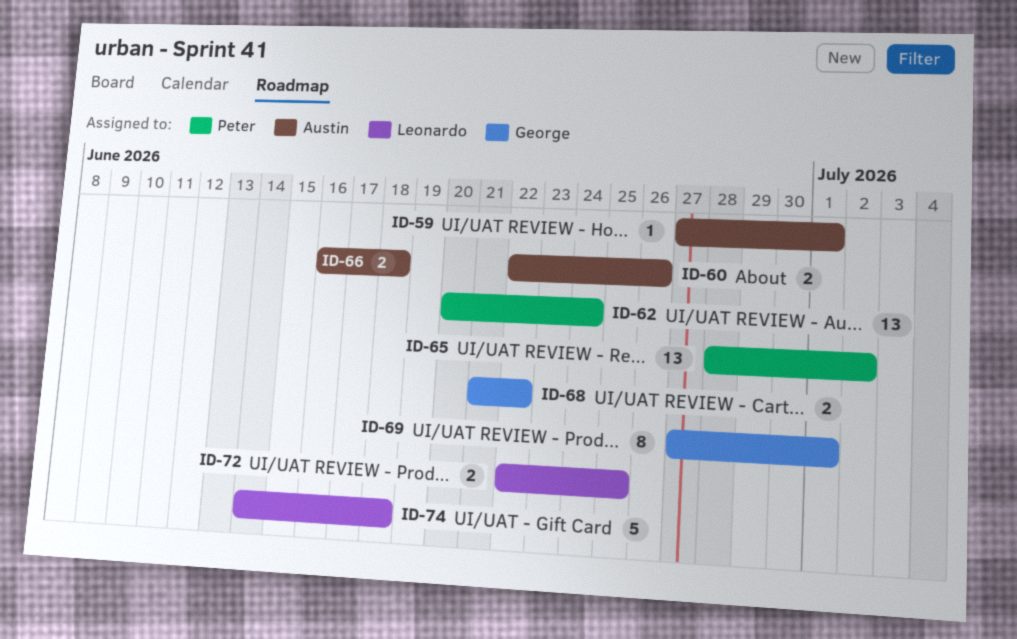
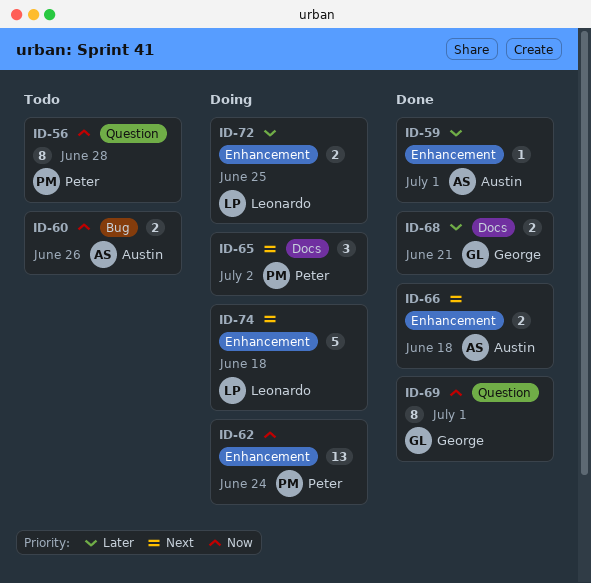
ID-56: none -> present
ID-65, estimate: 13 -> 3
ID-68, due: Jun 22 -> Jun 21

